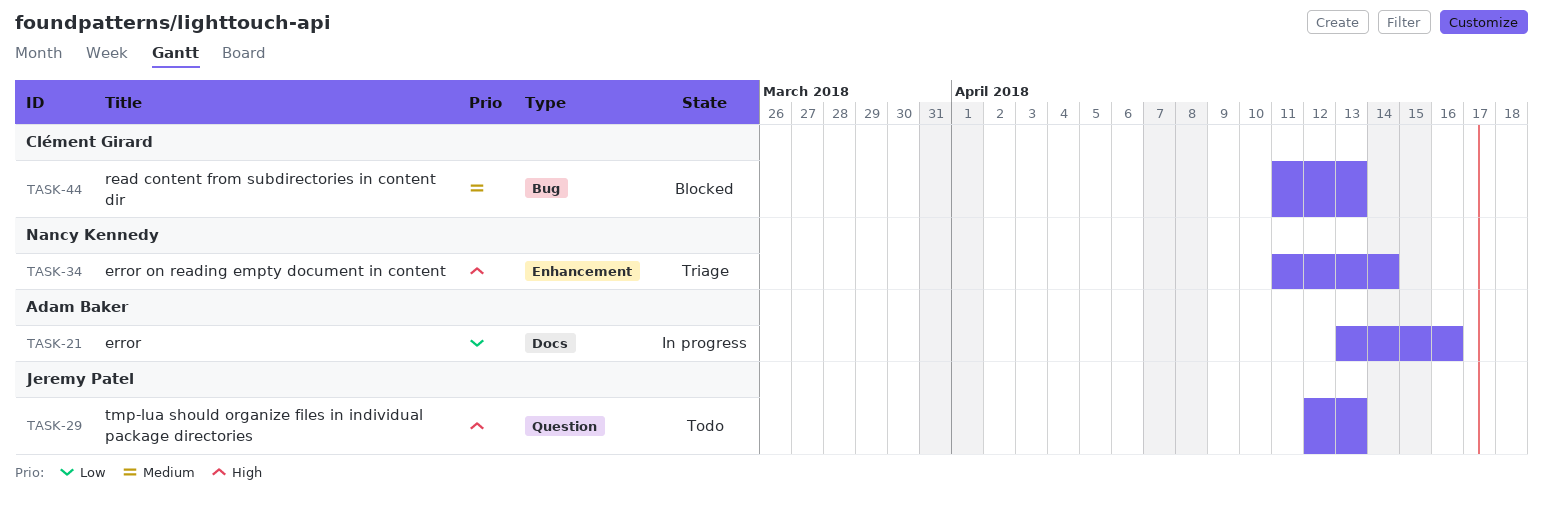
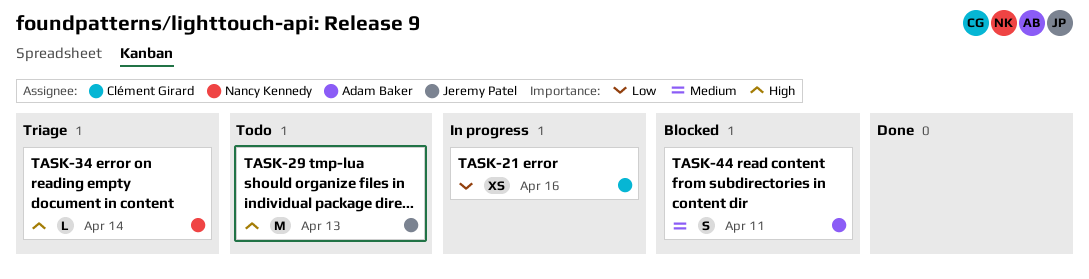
TASK-21, owner: Adam Baker -> Clément Girard
TASK-44, owner: Clément Girard -> Adam Baker
TASK-44, due: Apr 13 -> Apr 11

